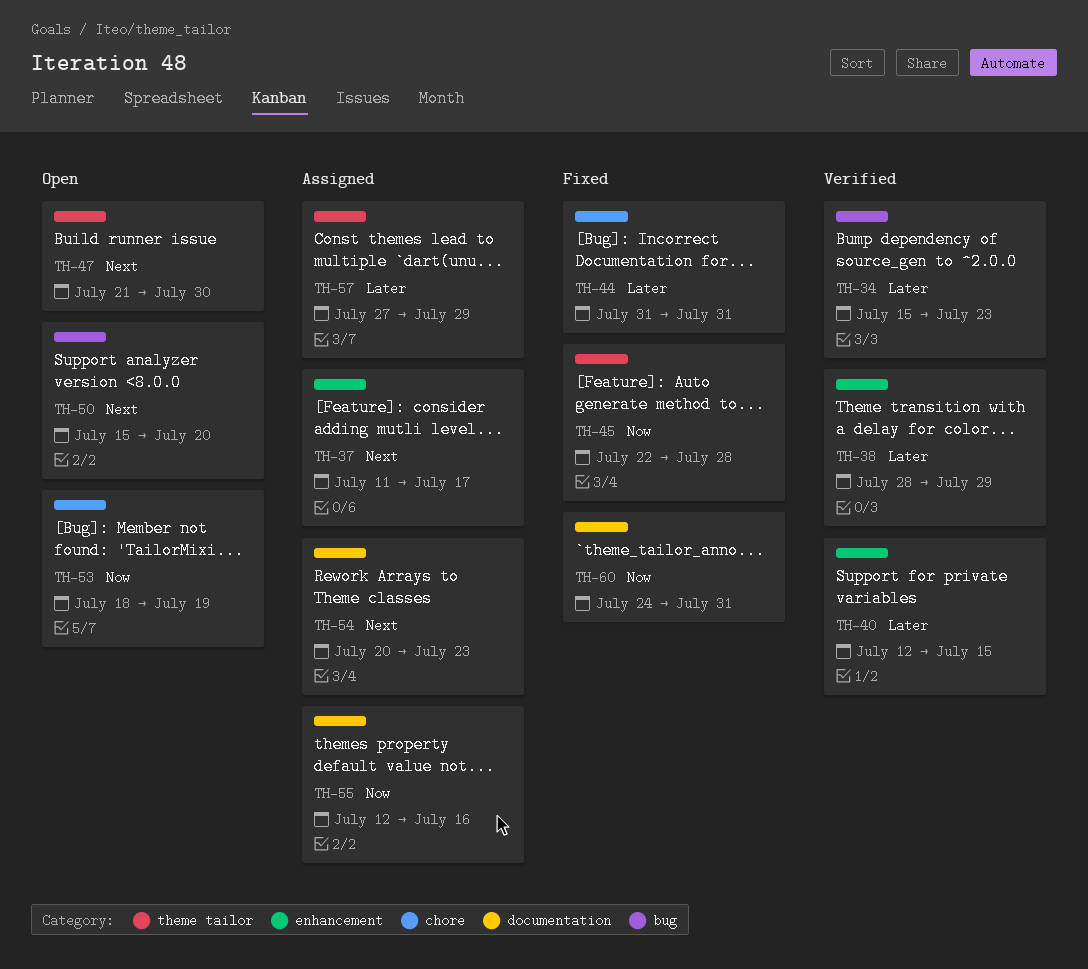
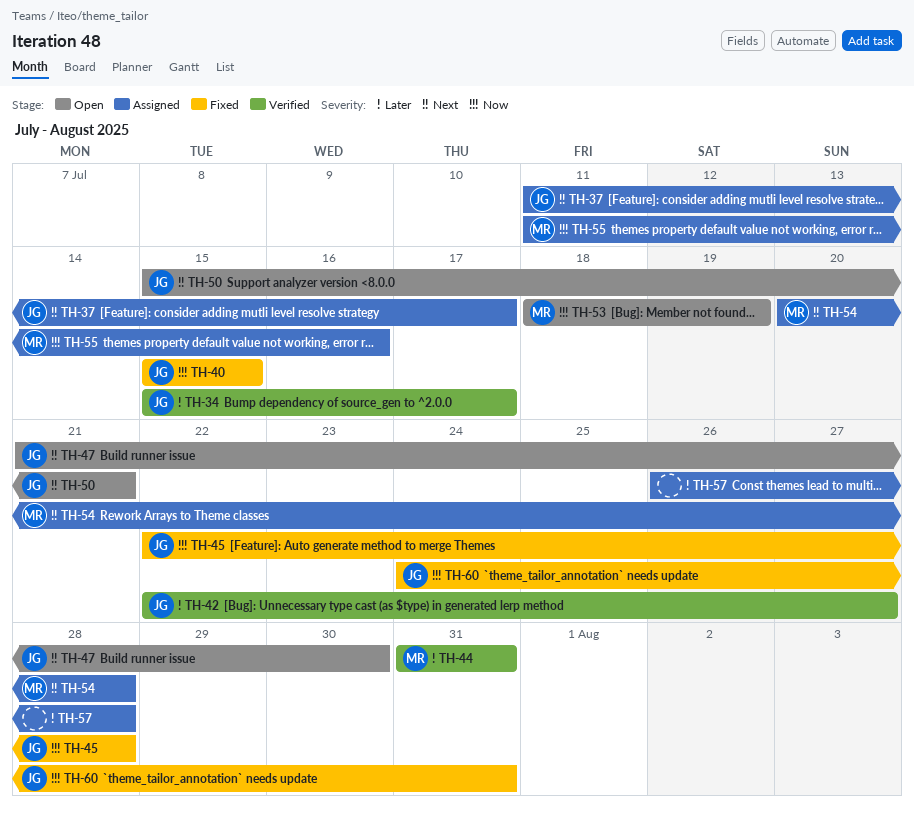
TH-34, due: Jul 23 -> Jul 17
TH-38: present -> none
TH-40, status: Verified -> Fixed
TH-40, priority: Later -> Now
TH-40, start: Jul 12 -> Jul 15
TH-42: none -> present
TH-44, status: Fixed -> Verified
TH-50, due: Jul 20 -> Jul 21
TH-54, due: Jul 23 -> Jul 28
TH-55, start: Jul 12 -> Jul 11
TH-57, start: Jul 27 -> Jul 26
TH-57, due: Jul 29 -> Jul 28

